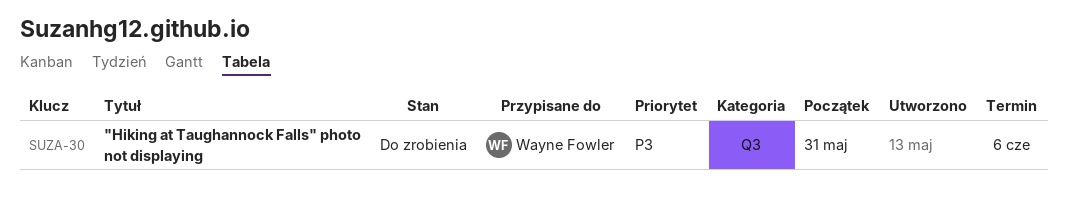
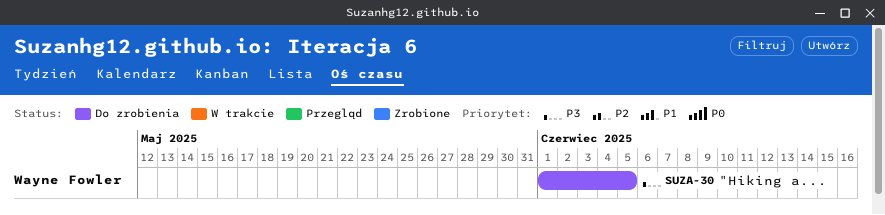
SUZA-30, start: May 31 -> Jun 1
SUZA-30, due: Jun 6 -> Jun 5

